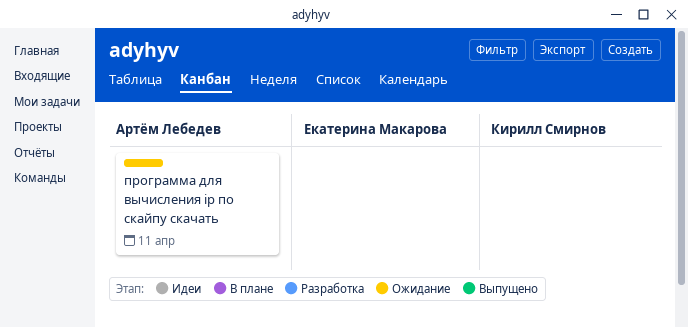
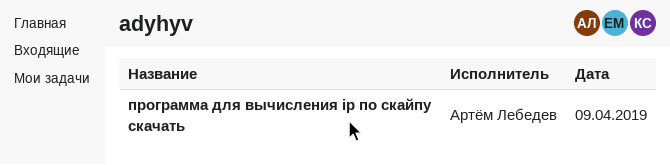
программа для вычисления ip по скайпу скачать, day: Apr 11 -> Apr 9

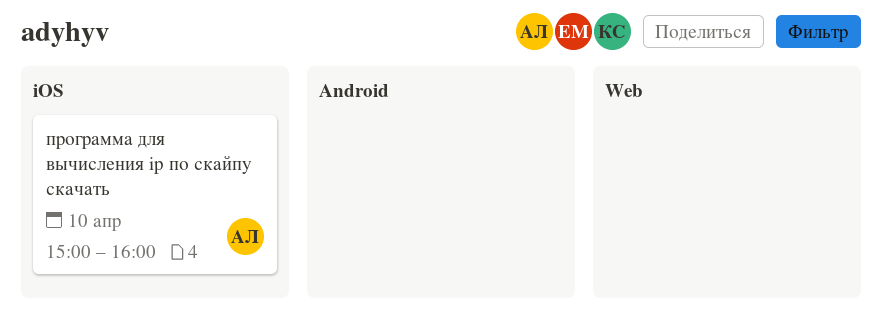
программа для вычисления ip по скайпу скачать, day: Apr 9 -> Apr 10

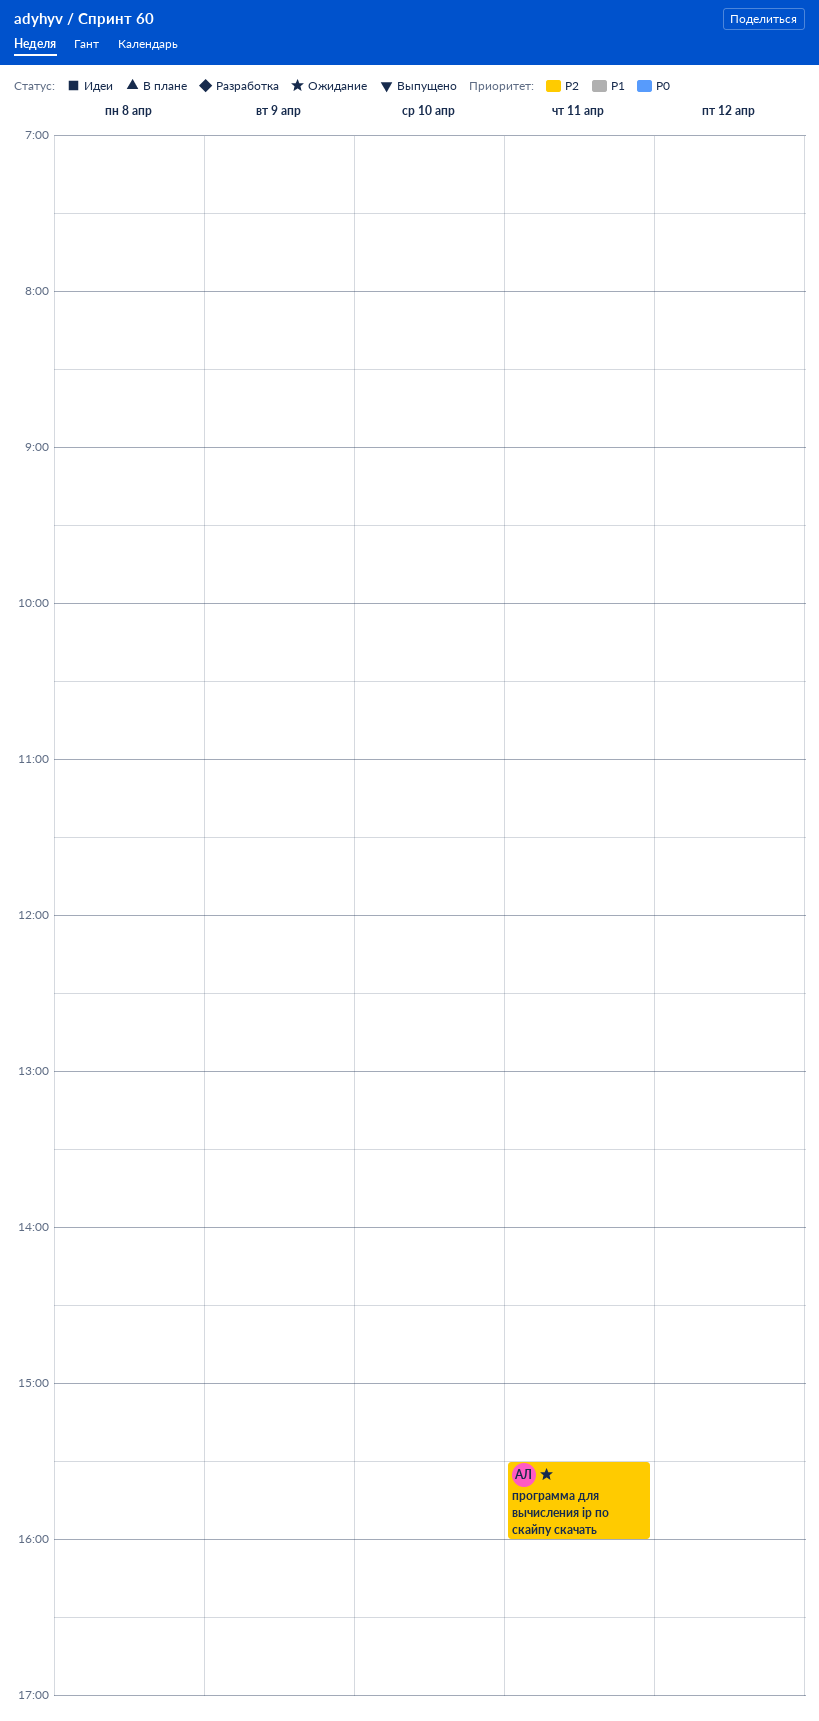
программа для вычисления ip по скайпу скачать, day: Apr 10 -> Apr 11
программа для вычисления ip по скайпу скачать, begins: 15:00 -> 15:30

